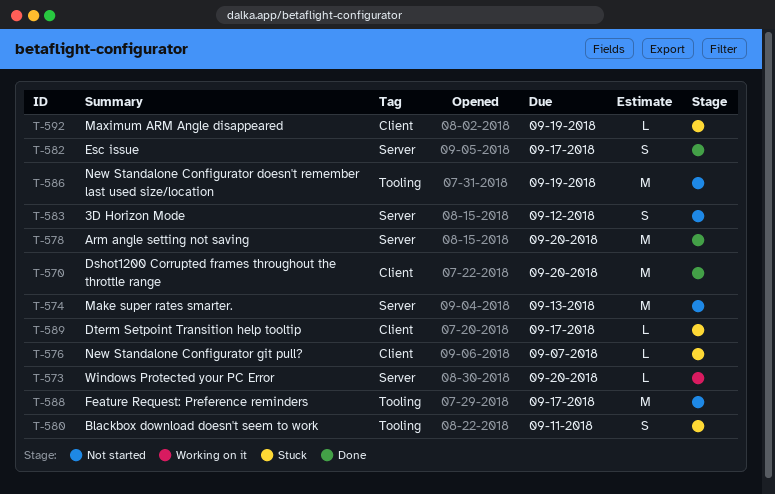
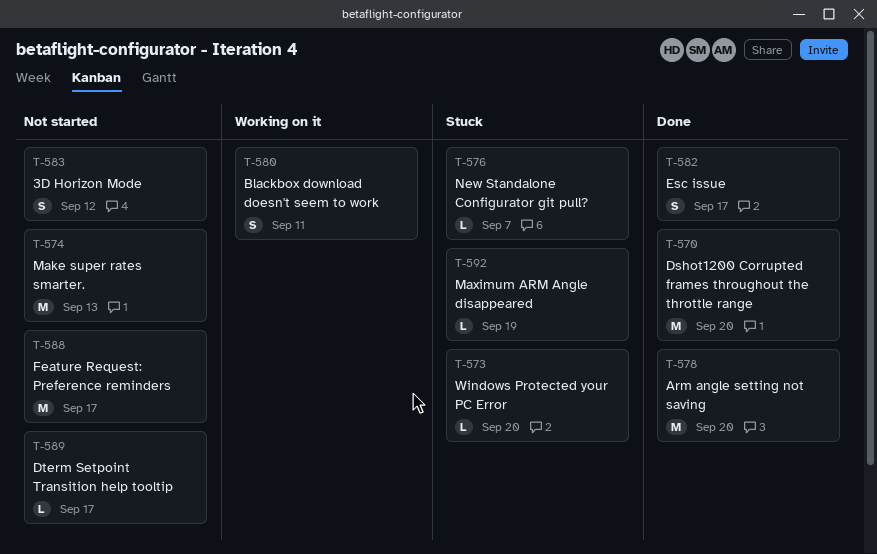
T-573, status: Working on it -> Stuck
T-580, status: Stuck -> Working on it
T-586: present -> none
T-589, status: Stuck -> Not started

